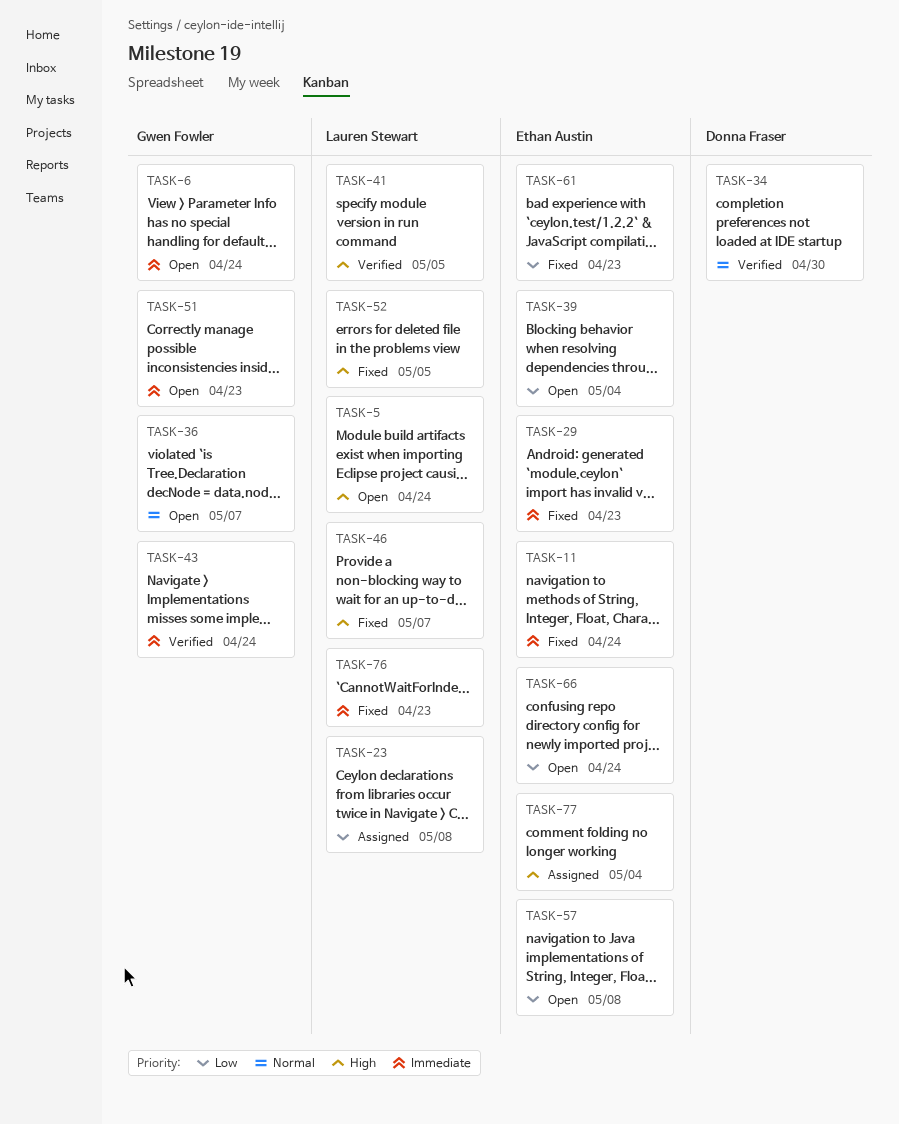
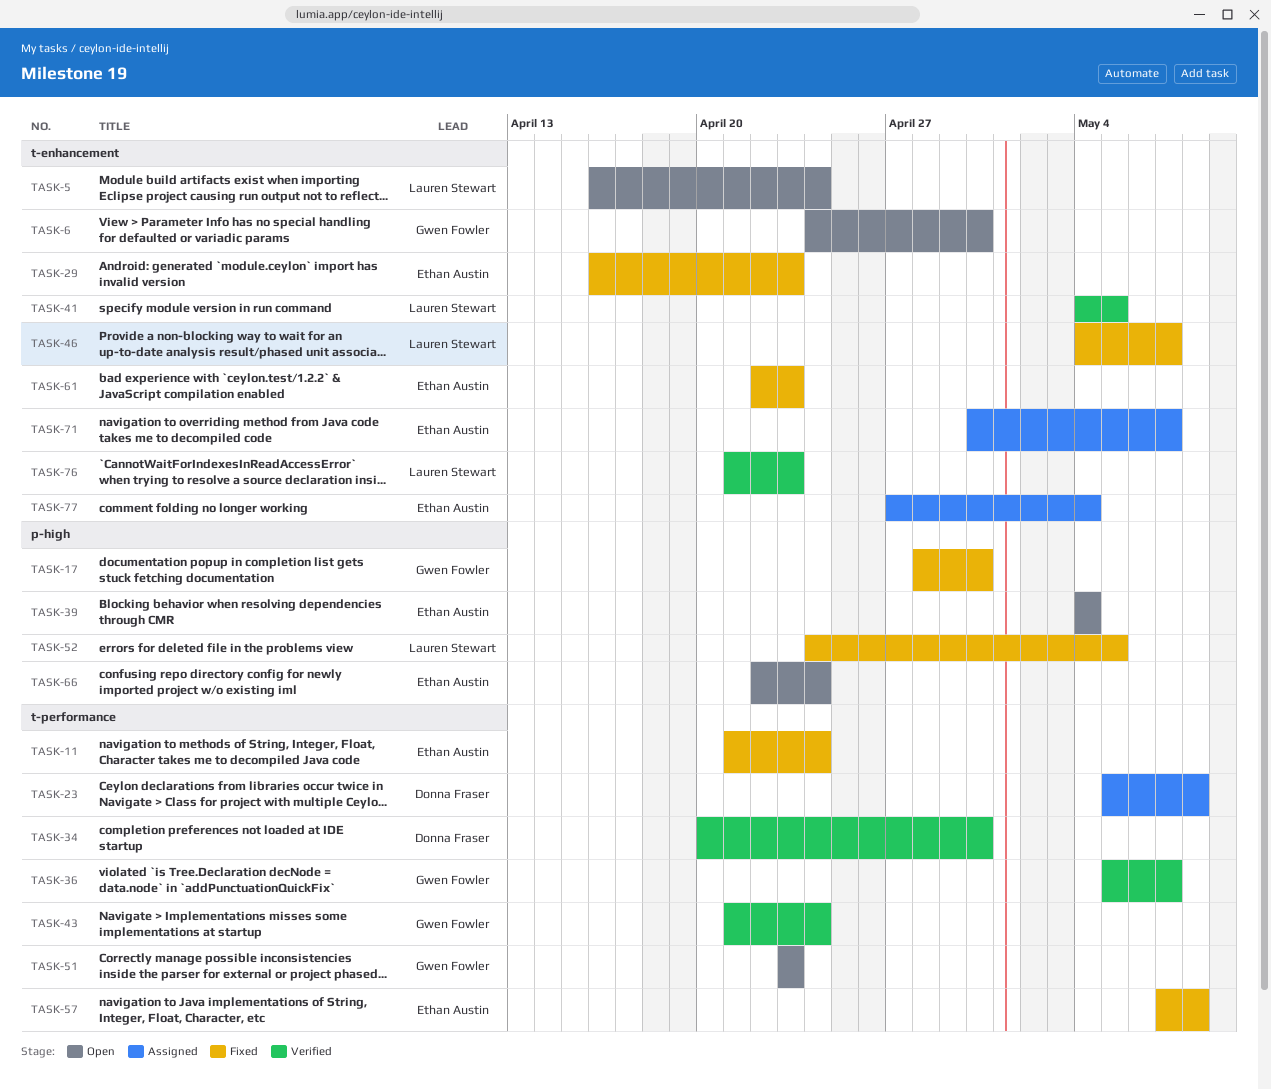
TASK-6, due: Apr 24 -> Apr 30
TASK-17: none -> present
TASK-23, owner: Lauren Stewart -> Donna Fraser
TASK-36, status: Open -> Verified
TASK-57, status: Open -> Fixed
TASK-71: none -> present
TASK-76, status: Fixed -> Verified

